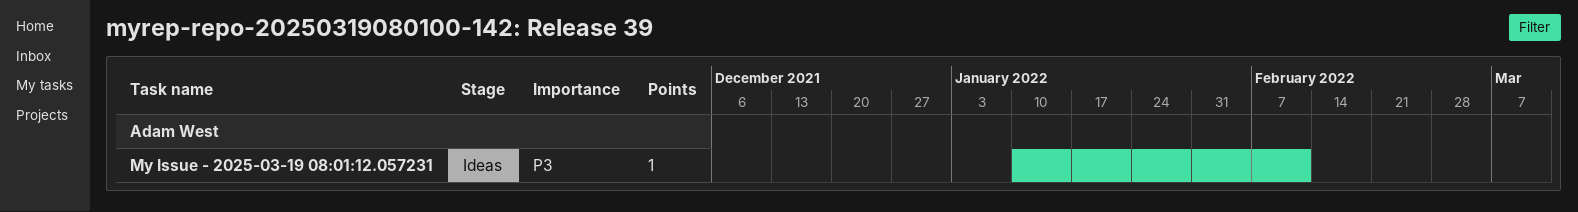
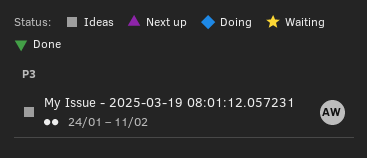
My Issue - 2025-03-19 08:01:12.057231, estimate: 1 -> 2
My Issue - 2025-03-19 08:01:12.057231, start: Jan 10 -> Jan 24

